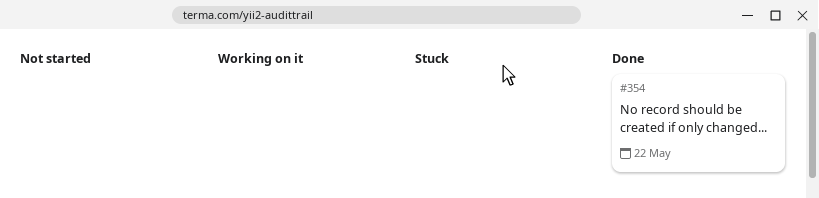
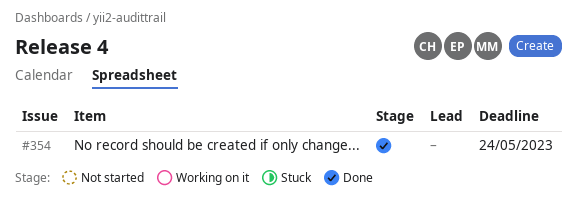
#354, due: May 22 -> May 24

